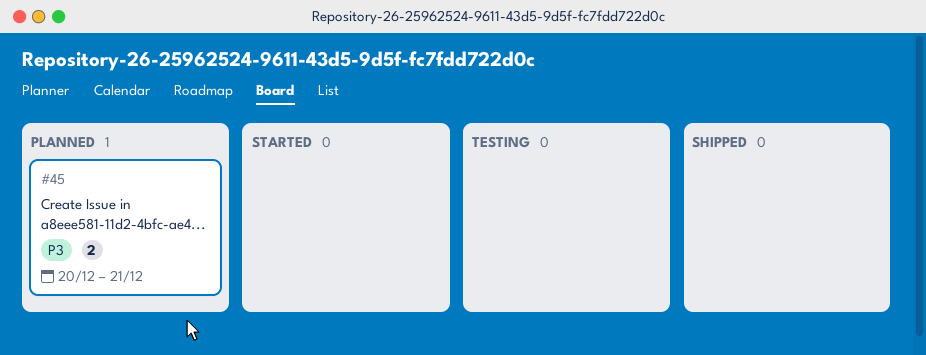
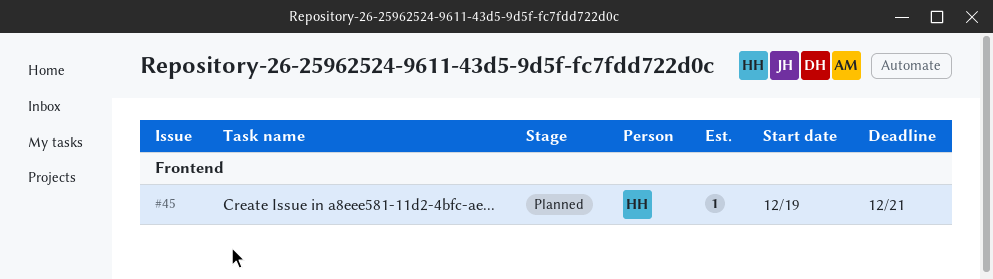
#45, estimate: 2 -> 1
#45, start: Dec 20 -> Dec 19

